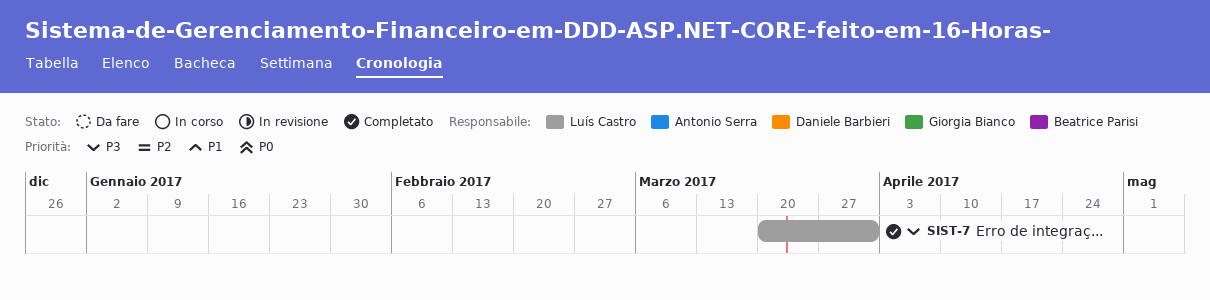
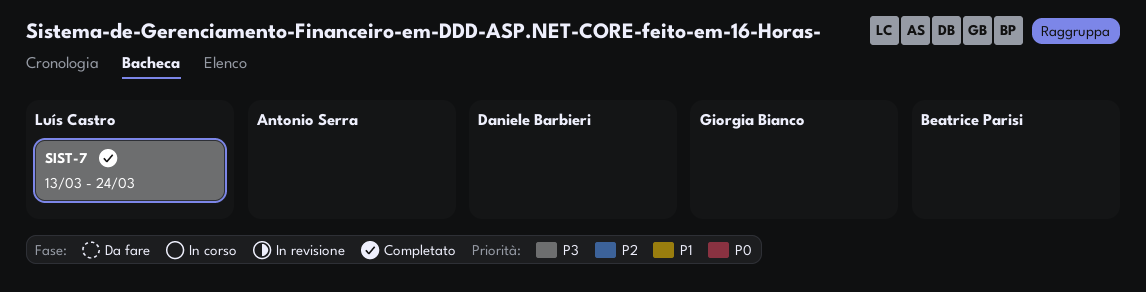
SIST-7, start: Mar 20 -> Mar 13
SIST-7, due: Mar 31 -> Mar 24

